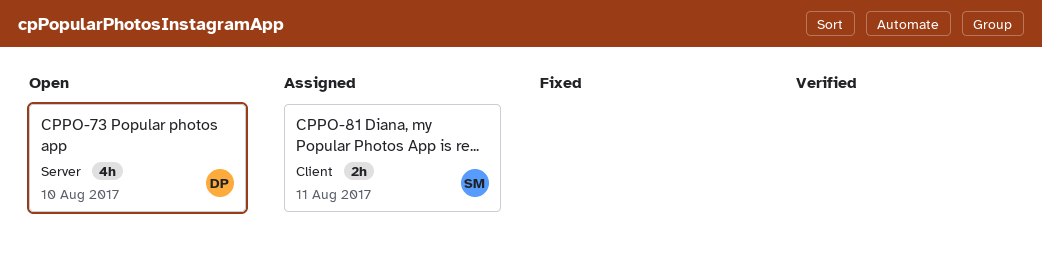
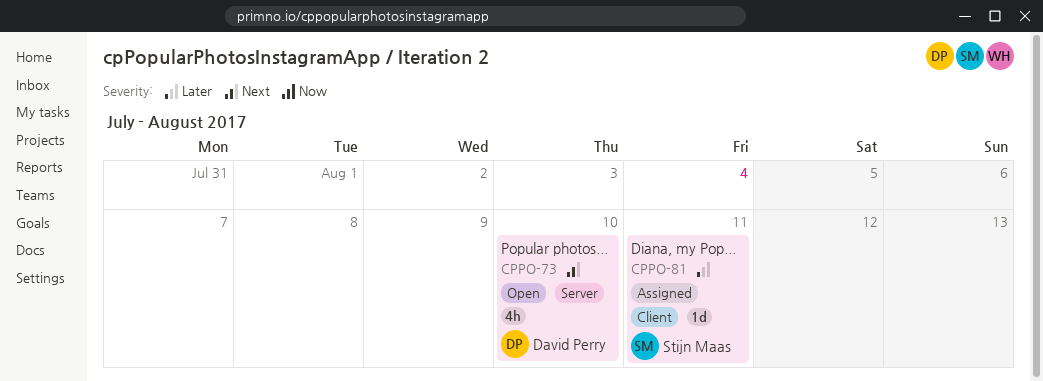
CPPO-81, estimate: 2h -> 1d

